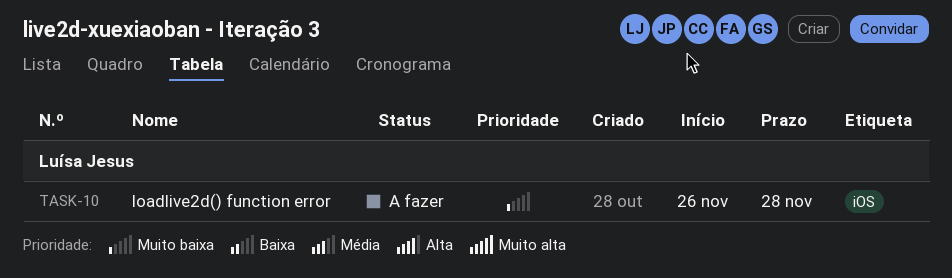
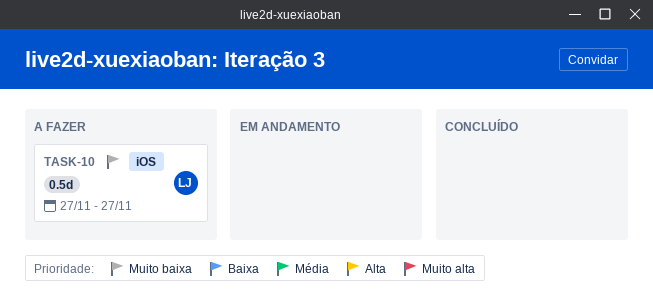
TASK-10, start: Nov 26 -> Nov 27
TASK-10, due: Nov 28 -> Nov 27

